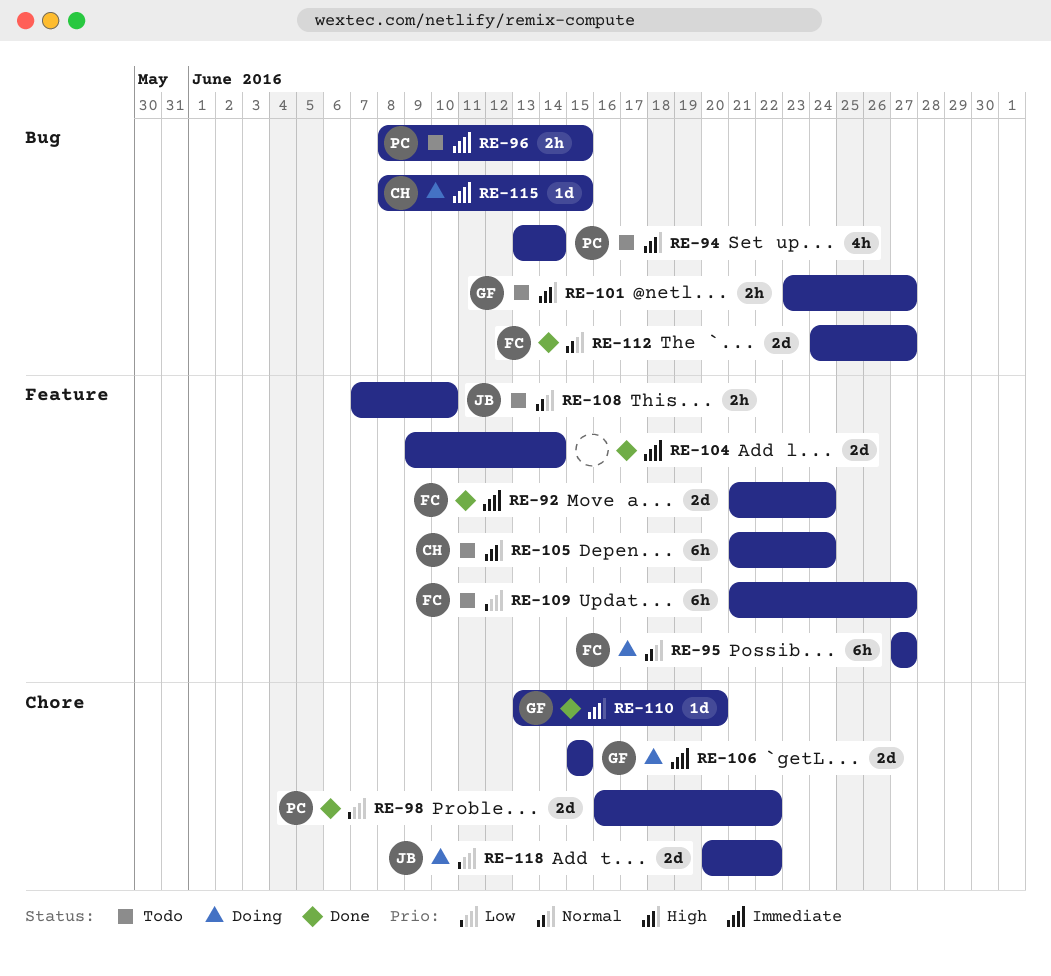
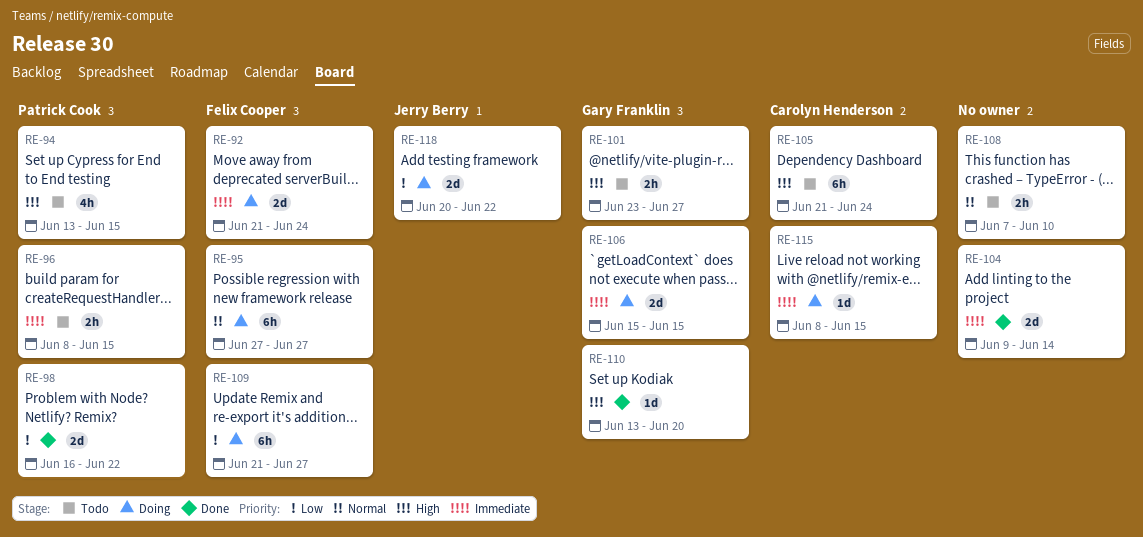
RE-92, status: Done -> Doing
RE-94, due: Jun 14 -> Jun 15
RE-108, owner: Jerry Berry -> none
RE-109, status: Todo -> Doing
RE-112: present -> none

